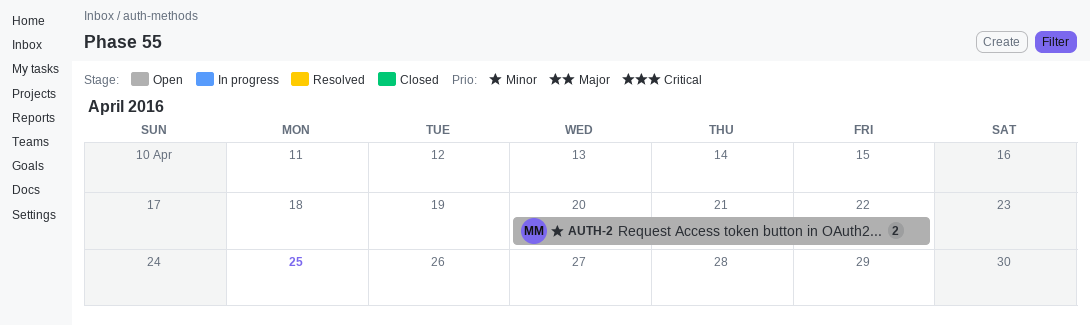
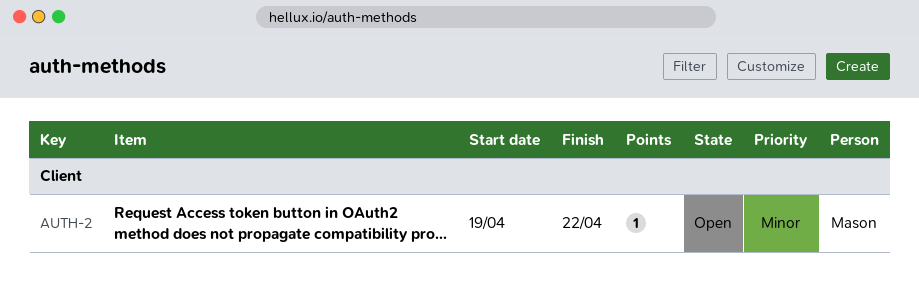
AUTH-2, estimate: 2 -> 1
AUTH-2, start: Apr 20 -> Apr 19

